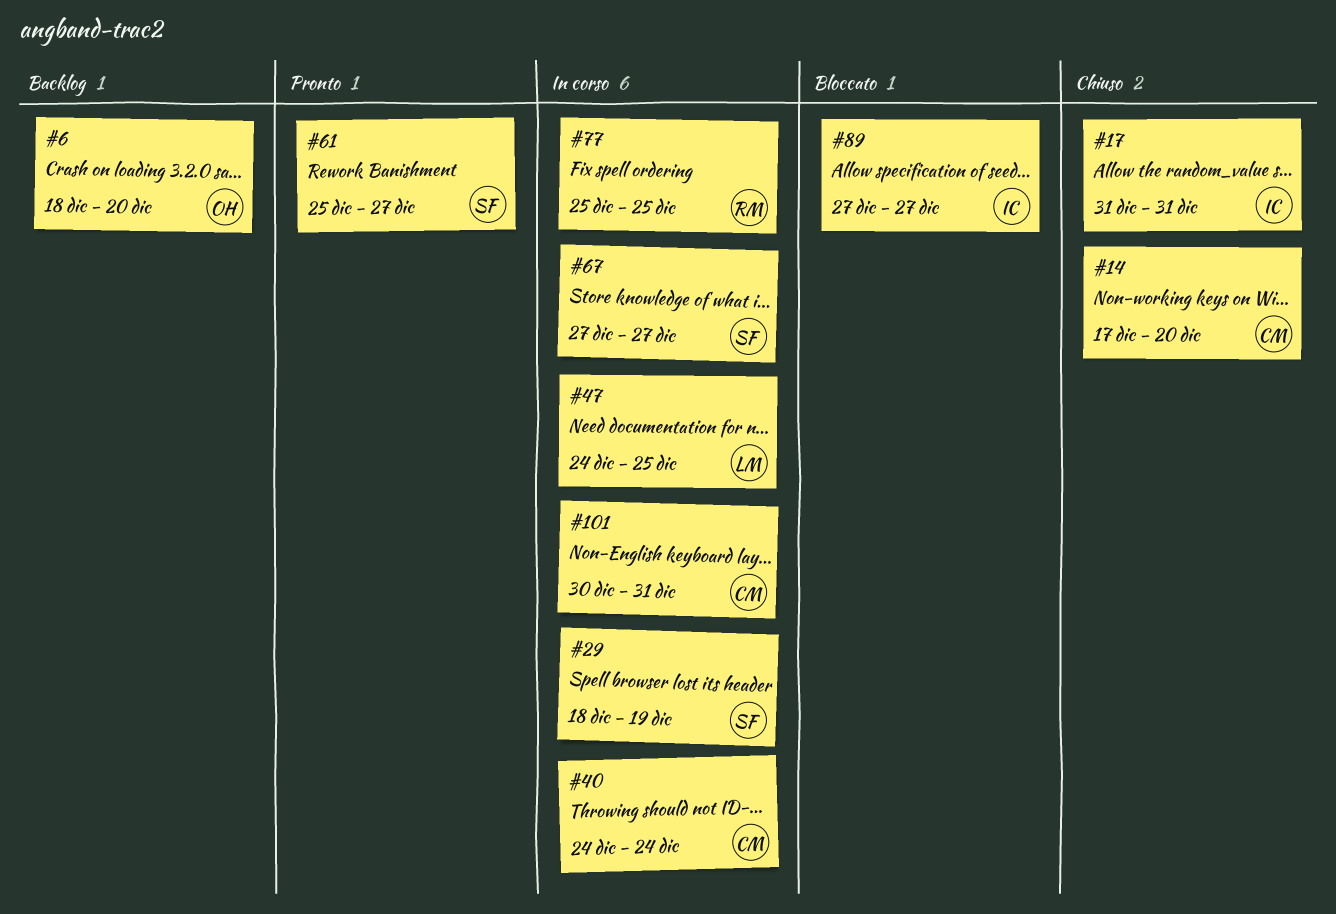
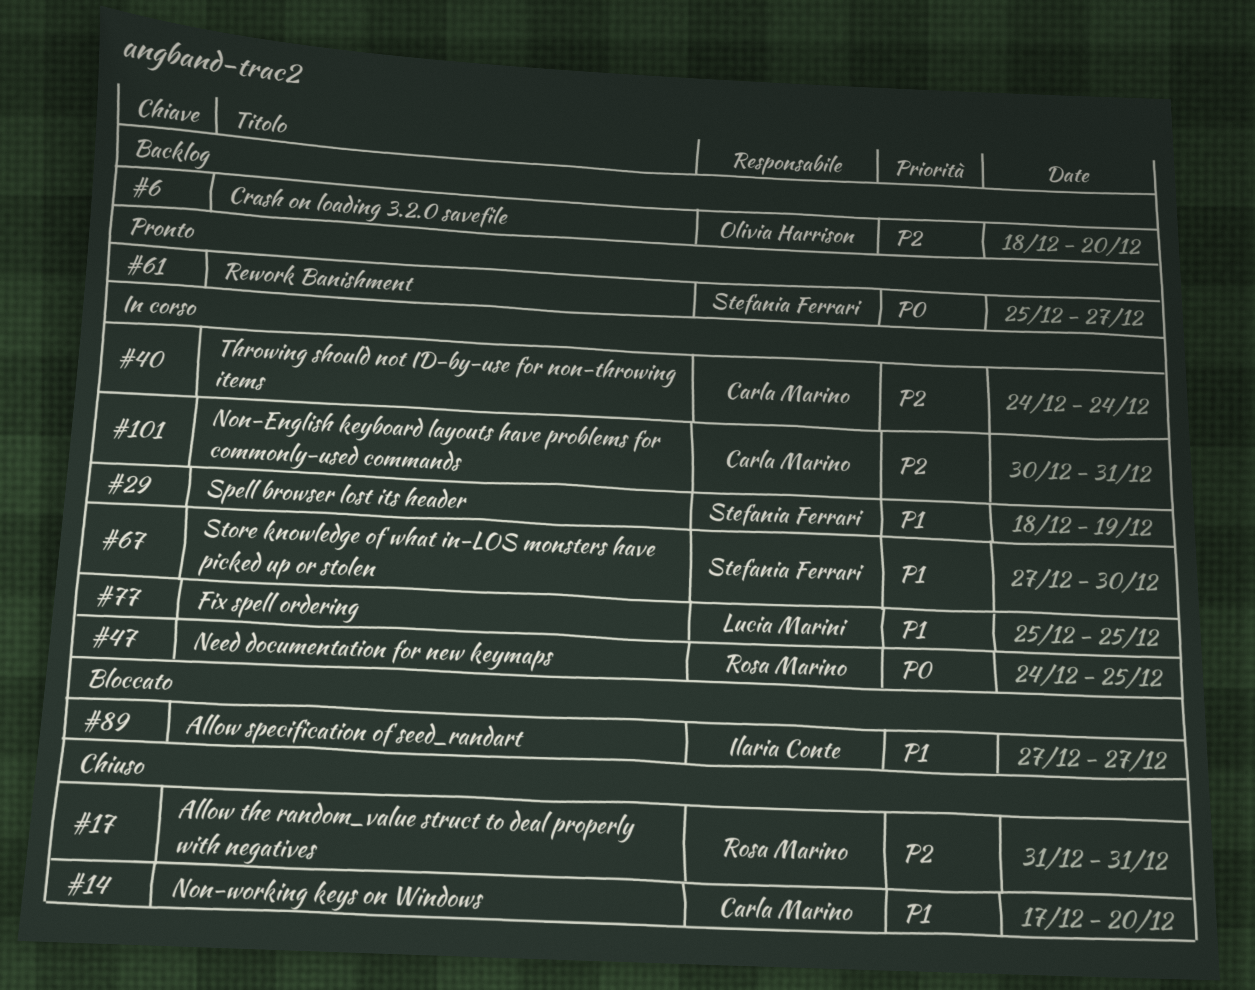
#17, owner: Ilaria Conte -> Rosa Marino
#47, owner: Lucia Marini -> Rosa Marino
#67, due: Dec 27 -> Dec 30
#77, owner: Rosa Marino -> Lucia Marini

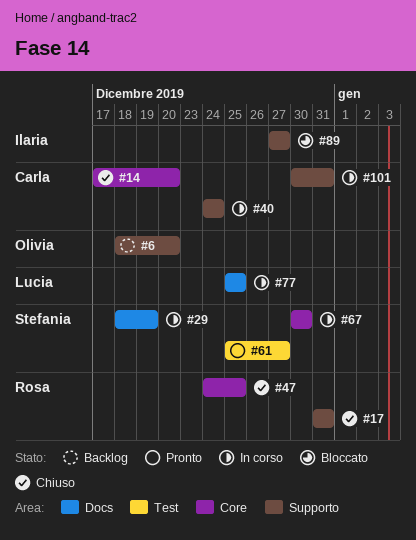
#47, status: In corso -> Chiuso
#67, start: Dec 27 -> Dec 30

